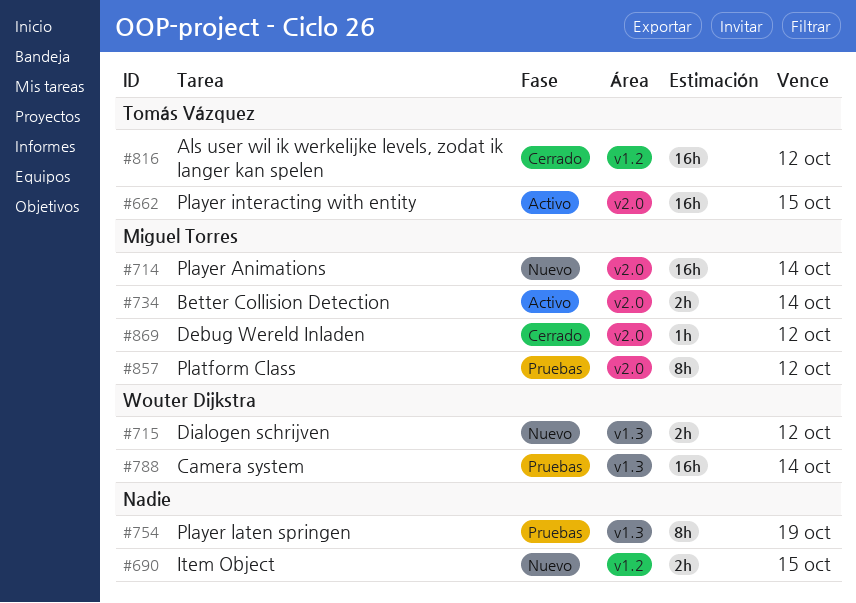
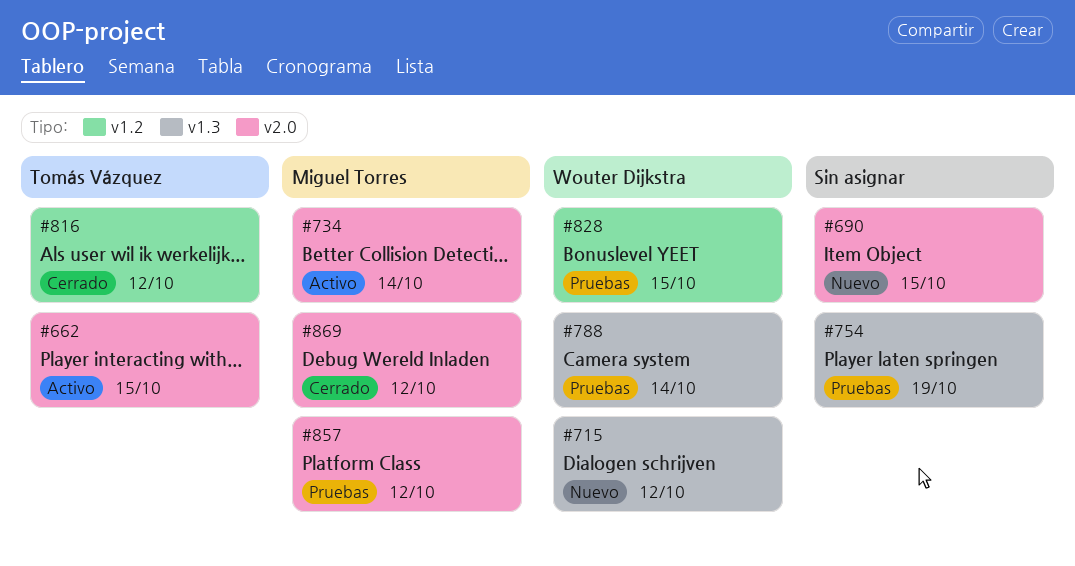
#690, label: v1.2 -> v2.0
#714: present -> none
#828: none -> present

